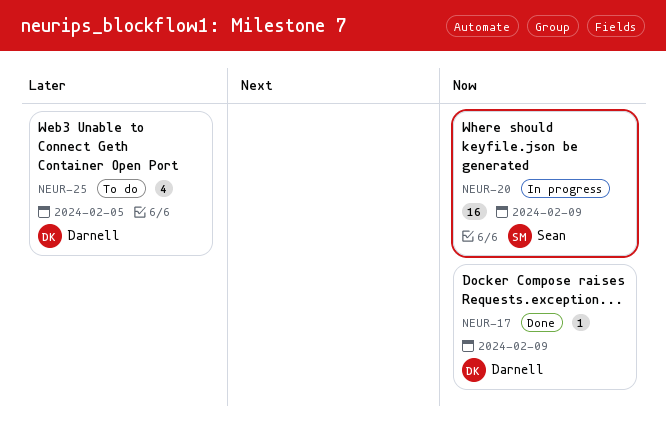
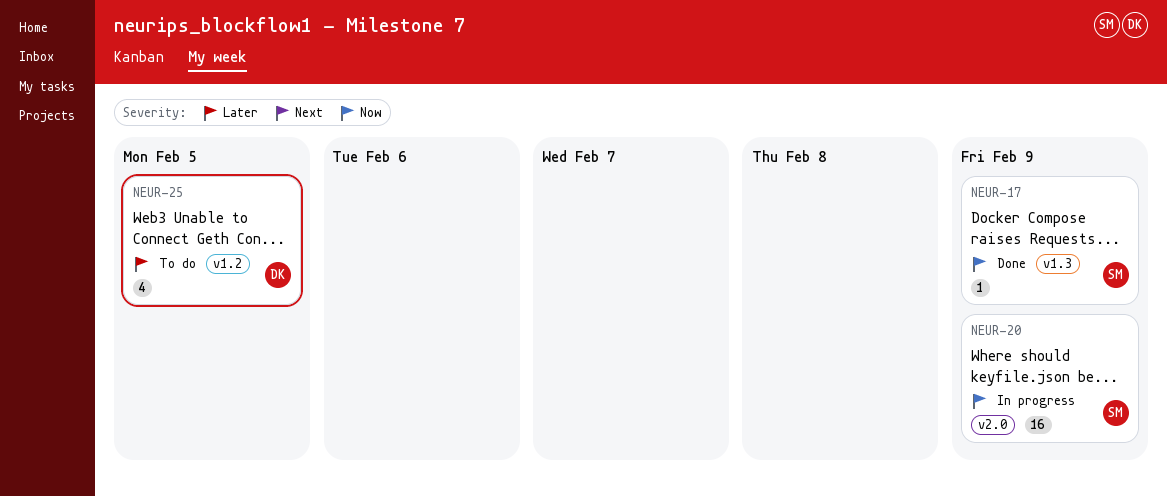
NEUR-17, owner: Darnell -> Sean

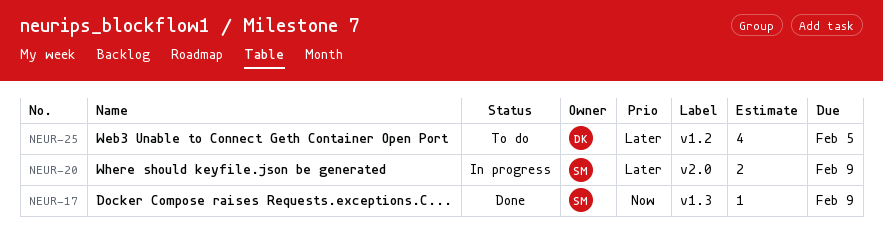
NEUR-20, priority: Now -> Later
NEUR-20, estimate: 16 -> 2

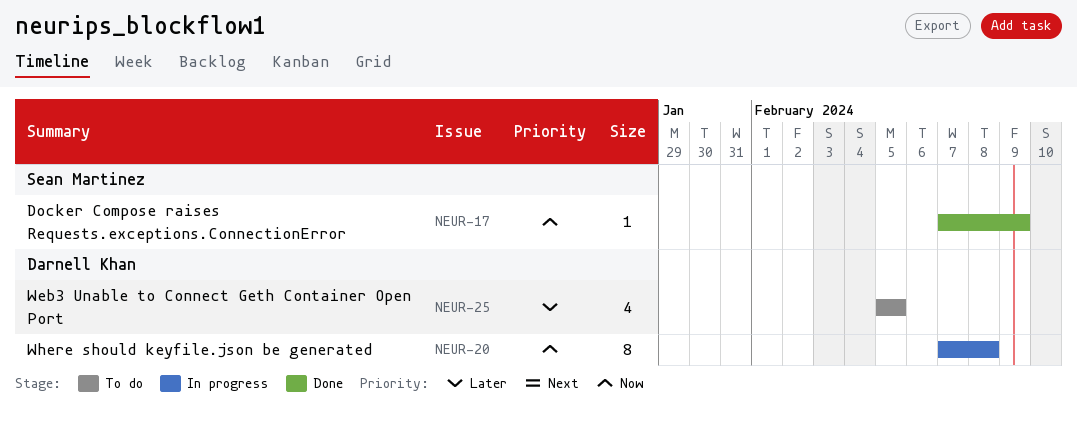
NEUR-20, owner: Sean Martinez -> Darnell Khan
NEUR-20, priority: Later -> Now
NEUR-20, estimate: 2 -> 8
NEUR-20, due: Feb 9 -> Feb 8

